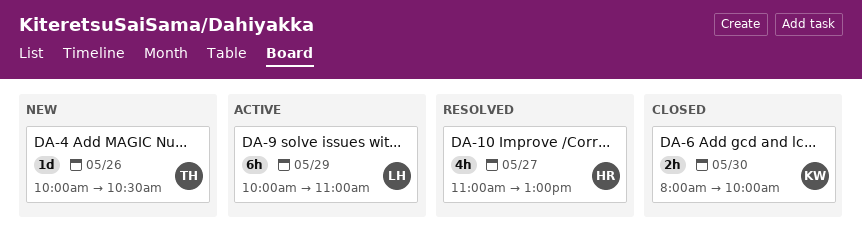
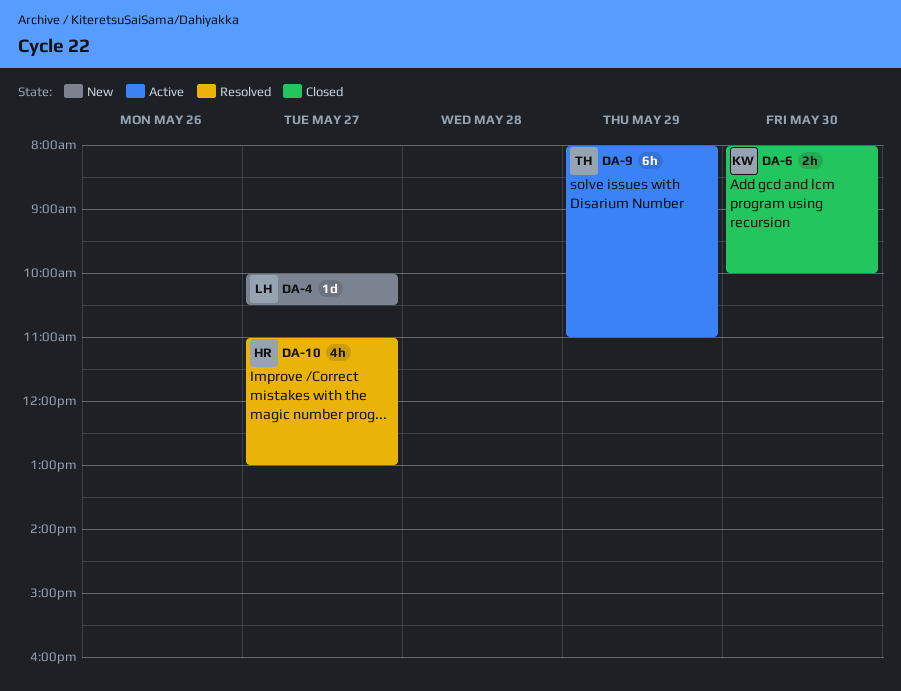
DA-4, owner: TH -> LH
DA-4, day: May 26 -> May 27
DA-9, owner: LH -> TH
DA-9, begins: 10:00 -> 08:00

